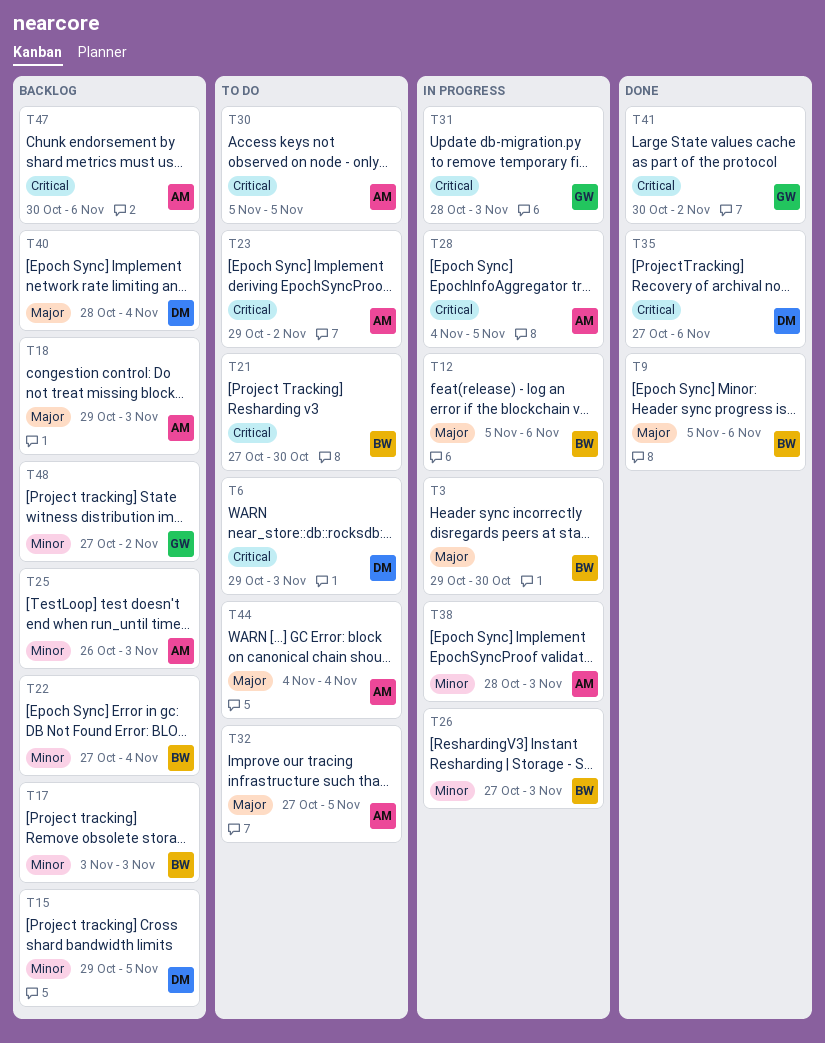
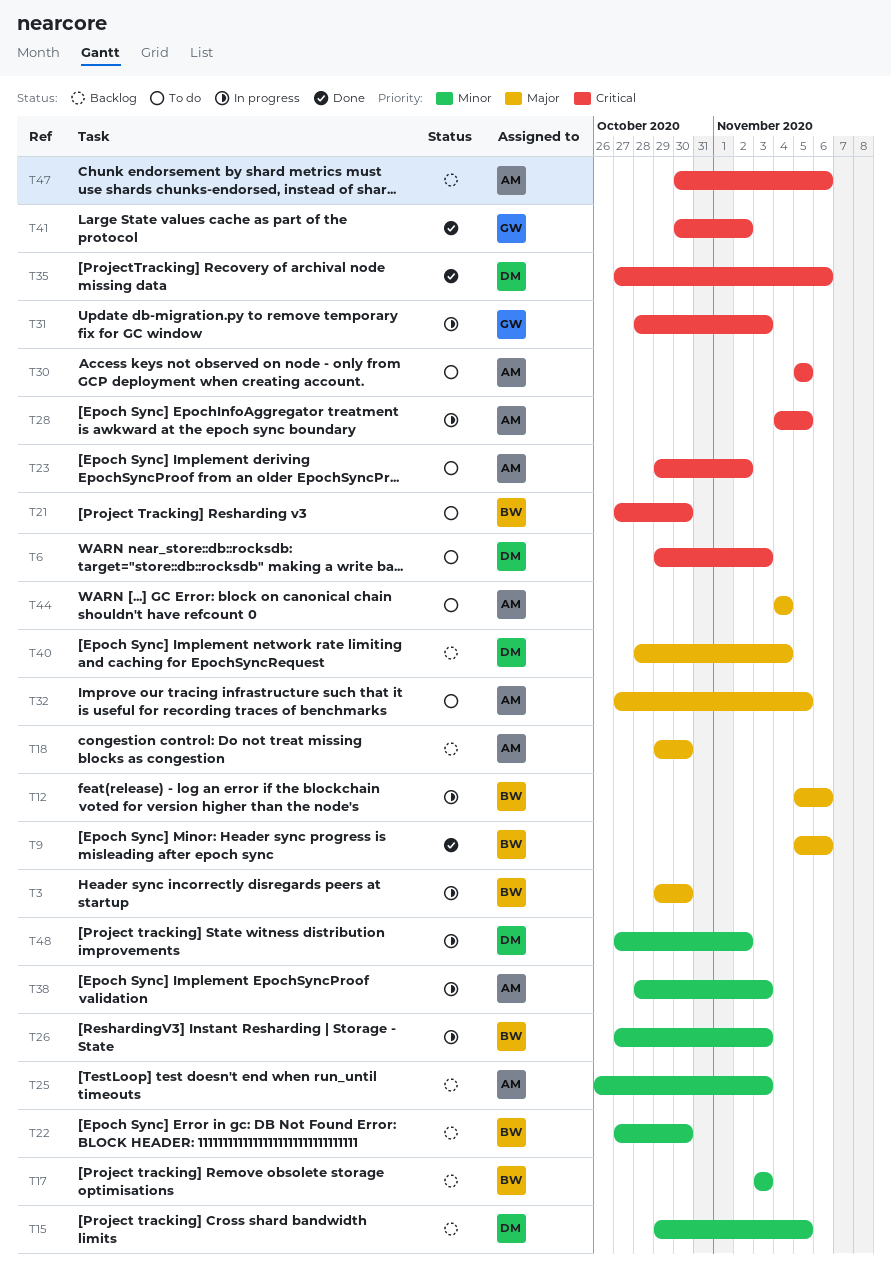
T18, due: Nov 3 -> Oct 30
T22, due: Nov 4 -> Oct 30
T48, status: Backlog -> In progress
T48, owner: GW -> DM

